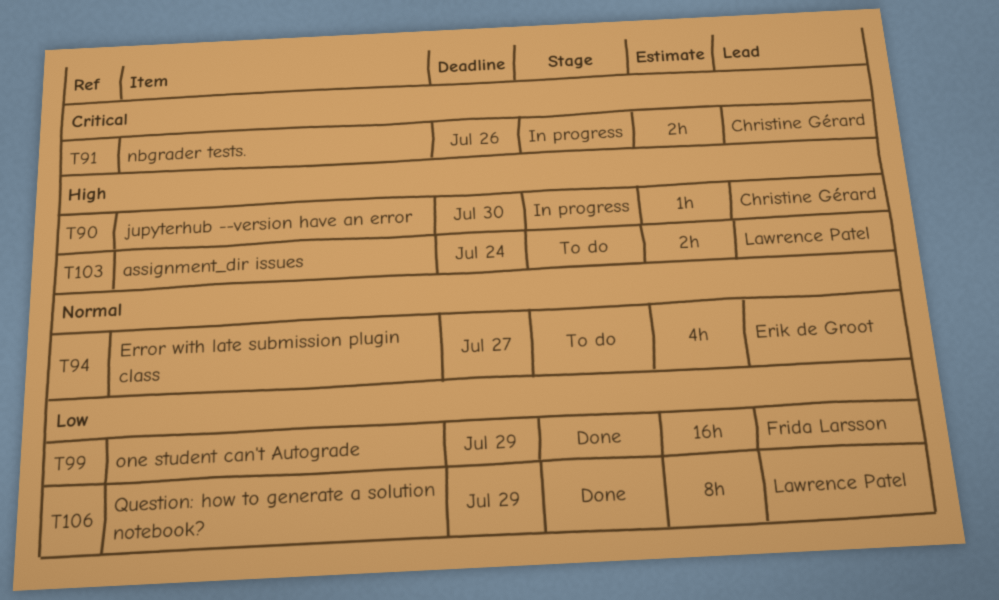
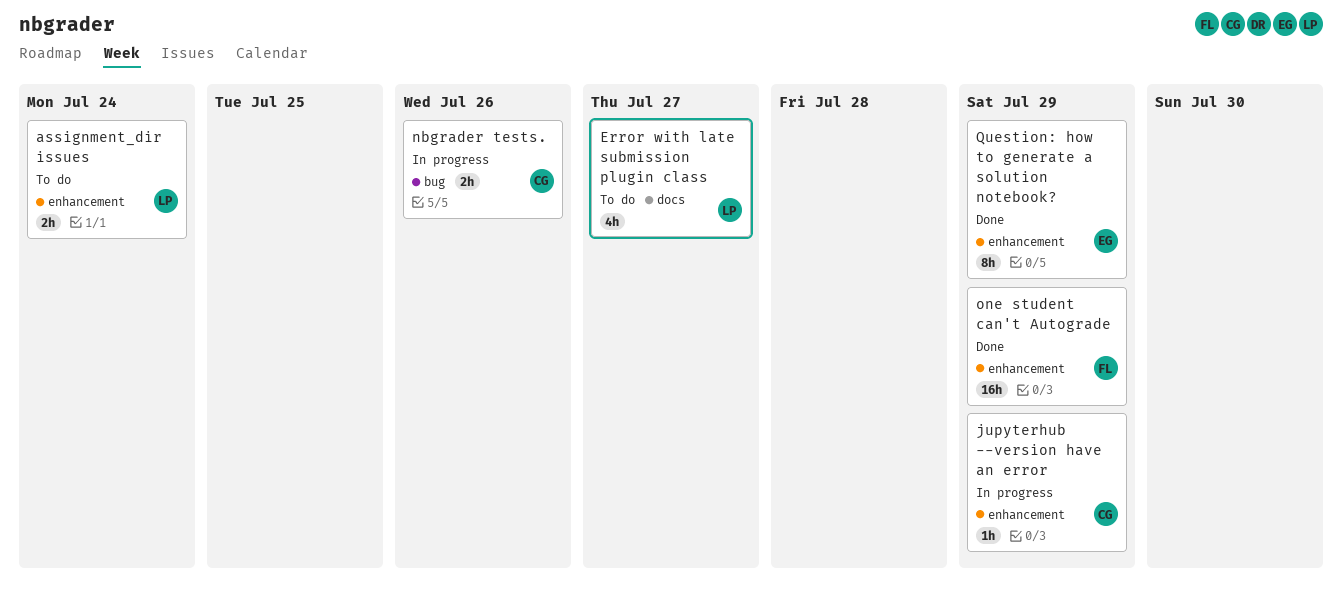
Error with late submission plugin class, owner: Erik de Groot -> Lawrence Patel
jupyterhub --version have an error, due: Jul 30 -> Jul 29
Question: how to generate a solution notebook?, owner: Lawrence Patel -> Erik de Groot

